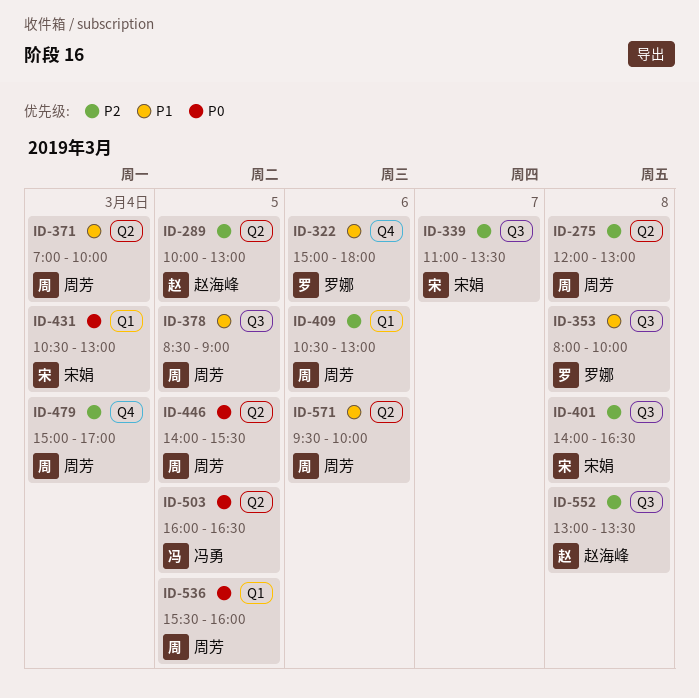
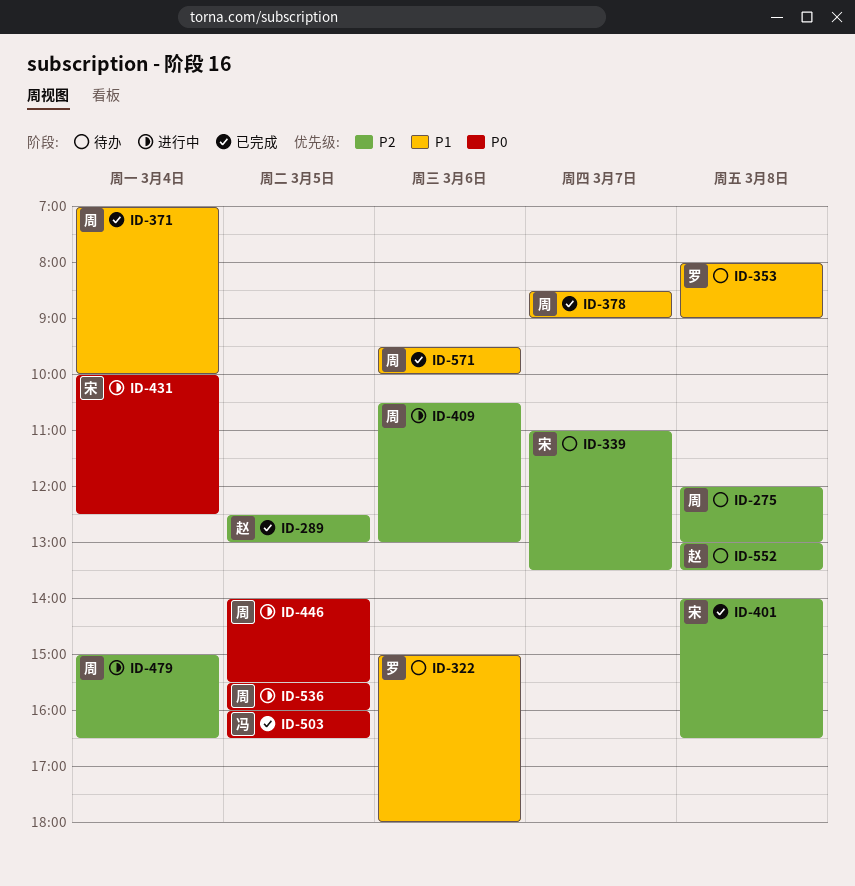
ID-289, begins: 10:00 -> 12:30
ID-353, ends: 10:00 -> 09:00
ID-378, day: Mar 5 -> Mar 7
ID-431, begins: 10:30 -> 10:00
ID-431, ends: 13:00 -> 12:30
ID-479, ends: 17:00 -> 16:30

